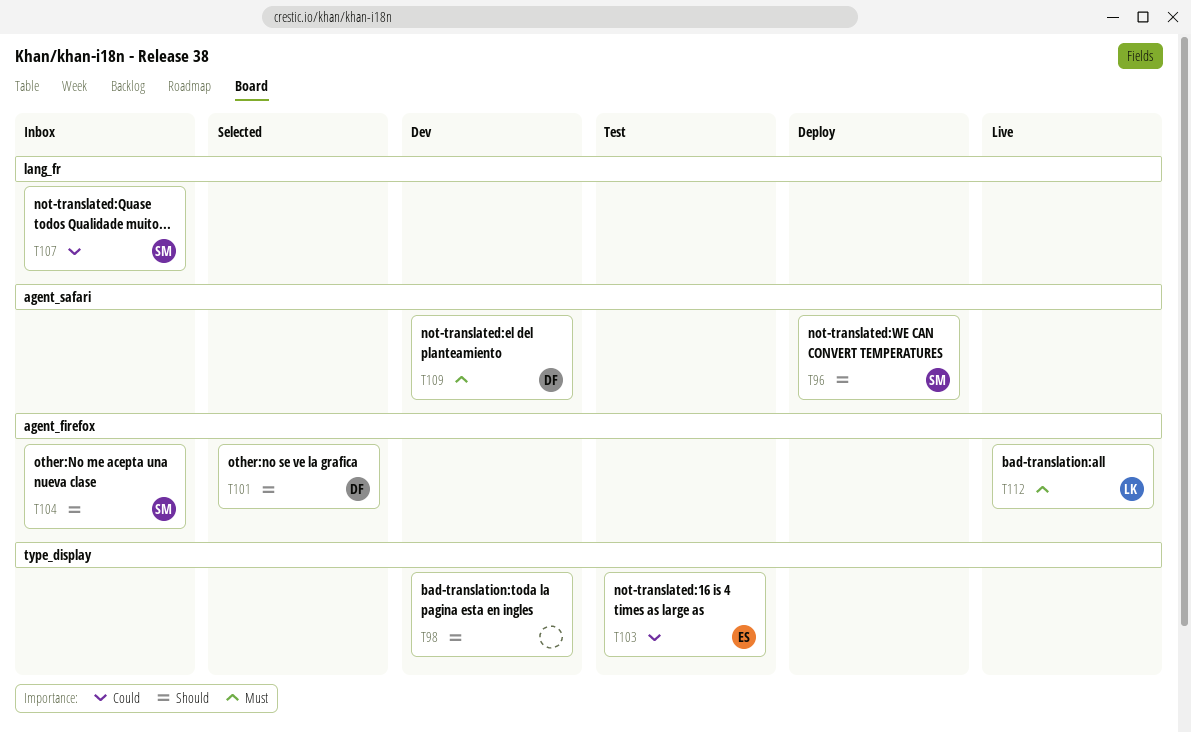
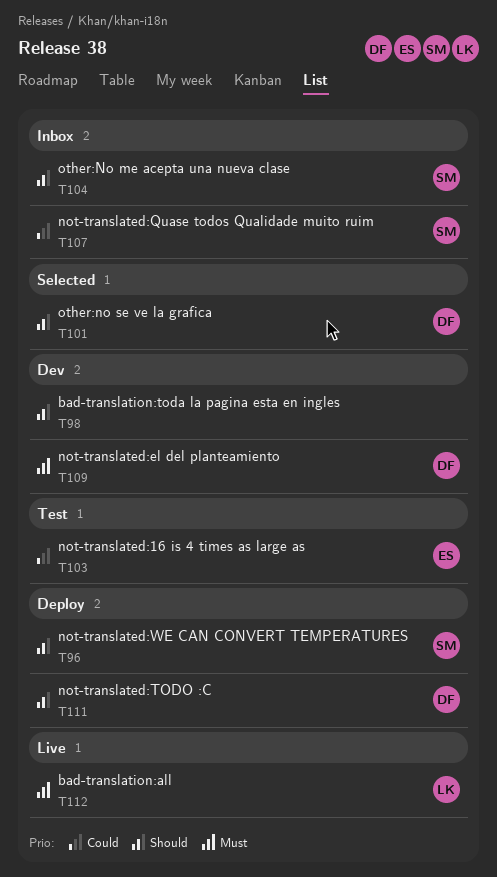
T111: none -> present

